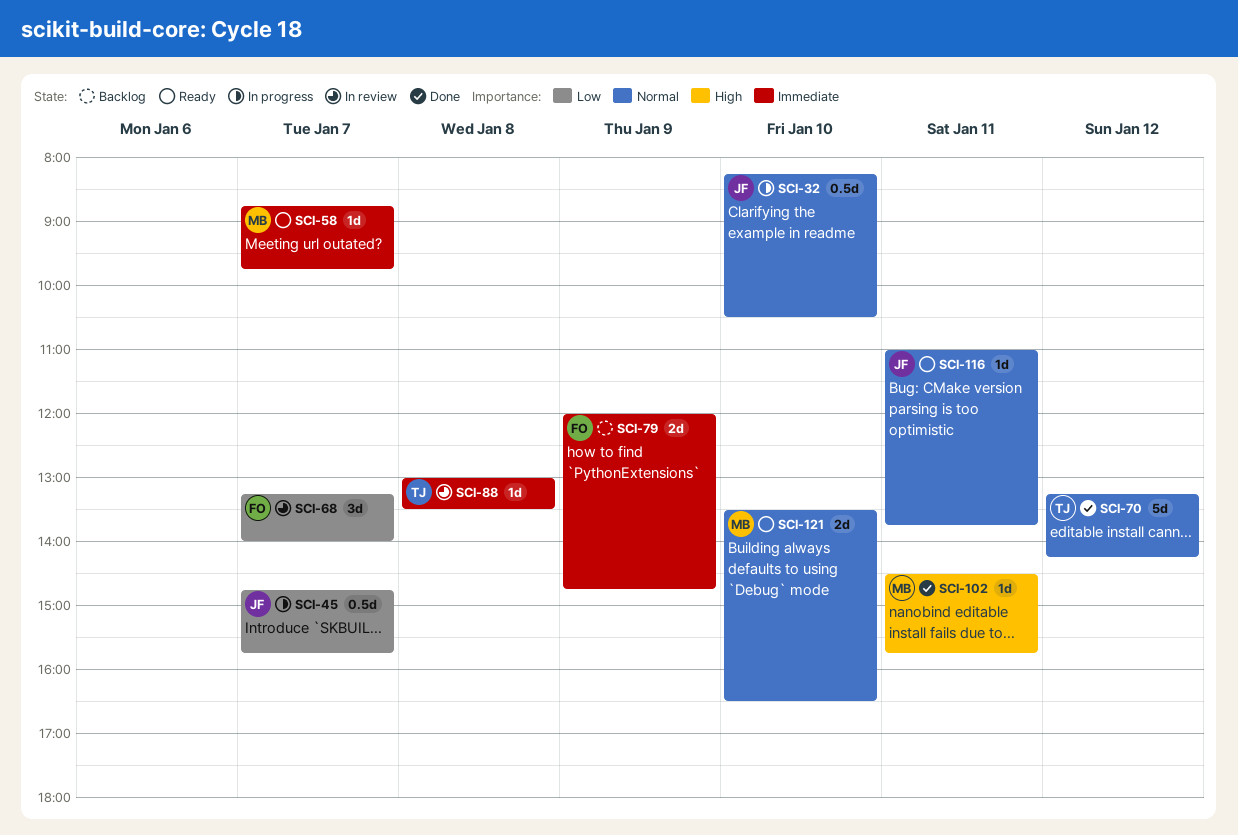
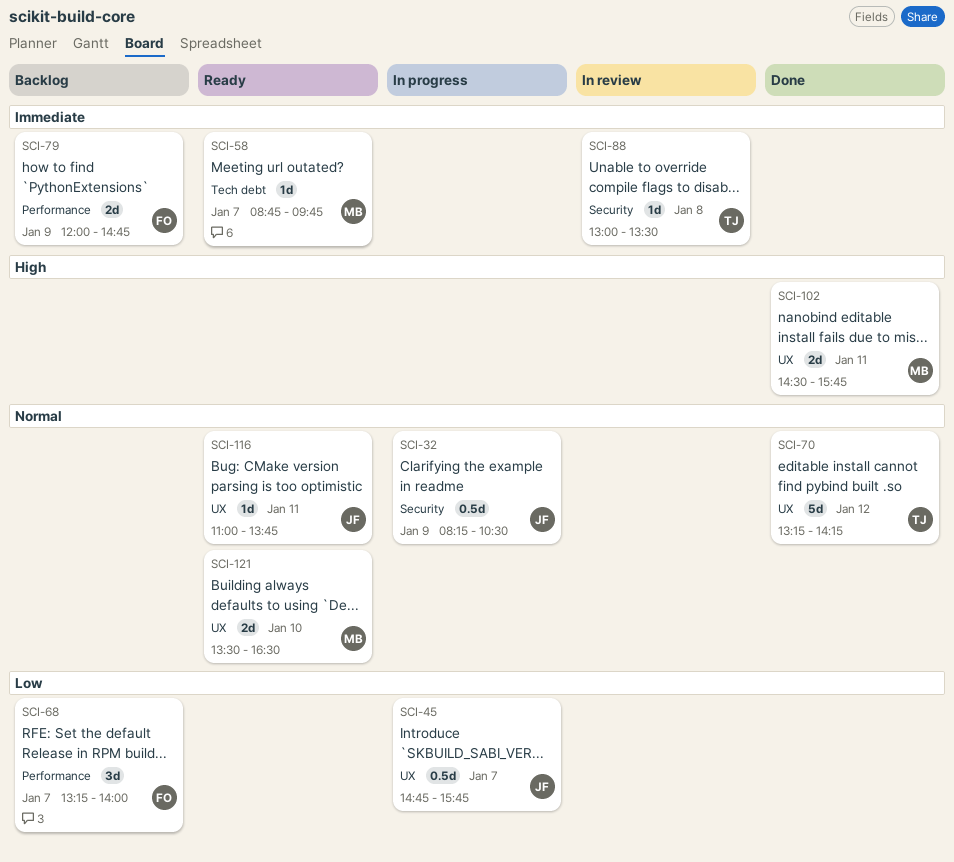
SCI-32, day: Jan 10 -> Jan 9
SCI-68, status: In review -> Backlog
SCI-102, estimate: 1d -> 2d

